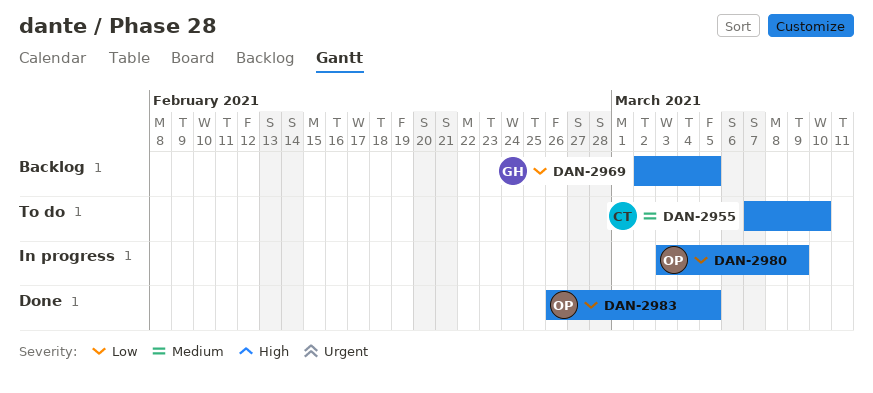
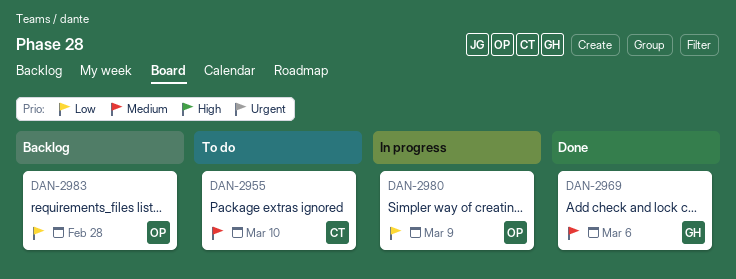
DAN-2969, status: Backlog -> Done
DAN-2969, priority: Low -> Medium
DAN-2969, due: Mar 5 -> Mar 6
DAN-2983, status: Done -> Backlog
DAN-2983, due: Mar 5 -> Feb 28

